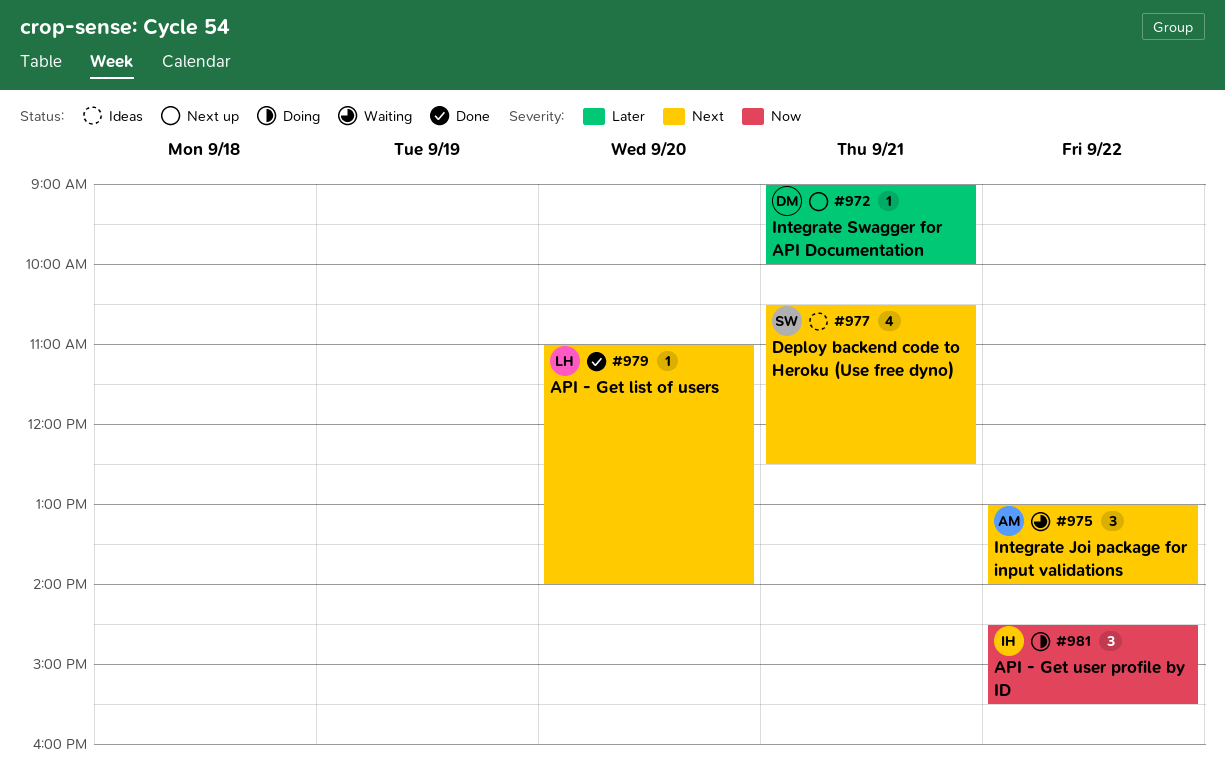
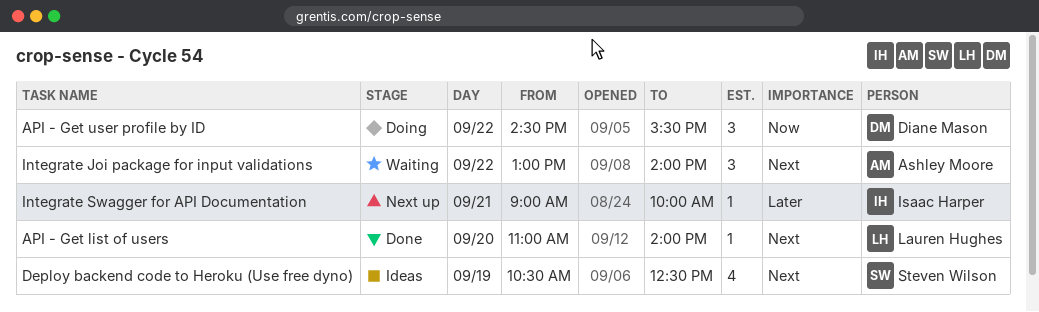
API - Get user profile by ID, owner: Isaac Harper -> Diane Mason
Deploy backend code to Heroku (Use free dyno), day: Sep 21 -> Sep 19
Integrate Swagger for API Documentation, owner: Diane Mason -> Isaac Harper

